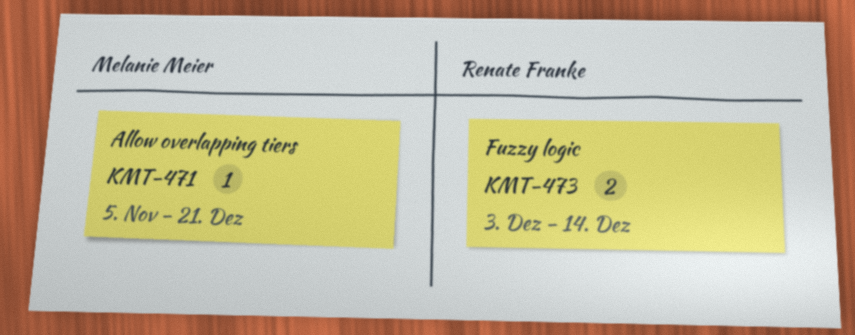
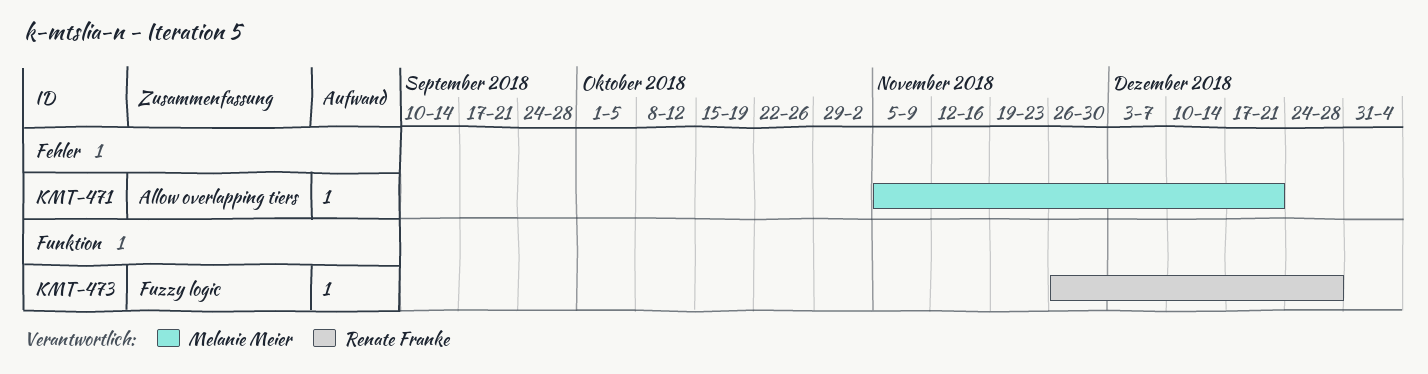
KMT-473, estimate: 2 -> 1
KMT-473, start: Dec 3 -> Nov 26
KMT-473, due: Dec 14 -> Dec 28

